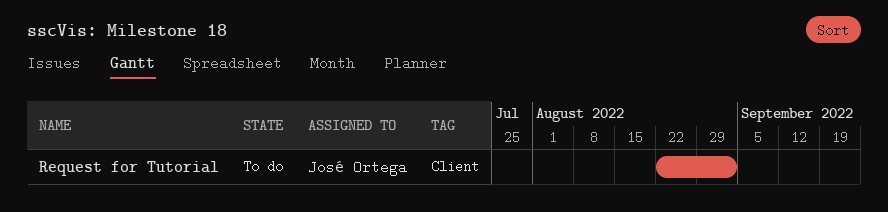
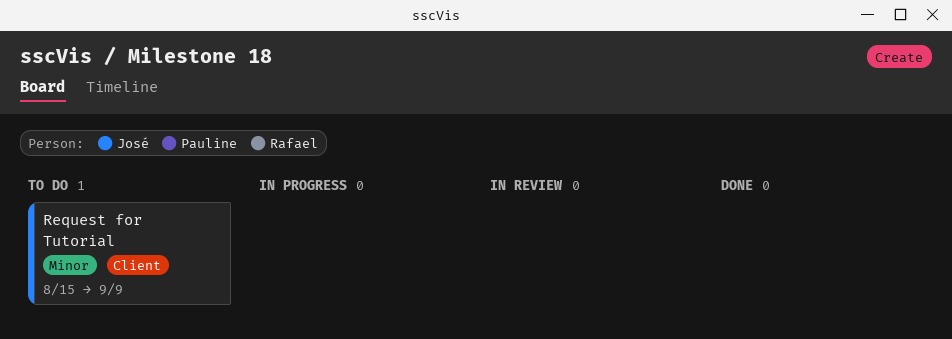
Request for Tutorial, start: Aug 22 -> Aug 15
Request for Tutorial, due: Sep 2 -> Sep 9

